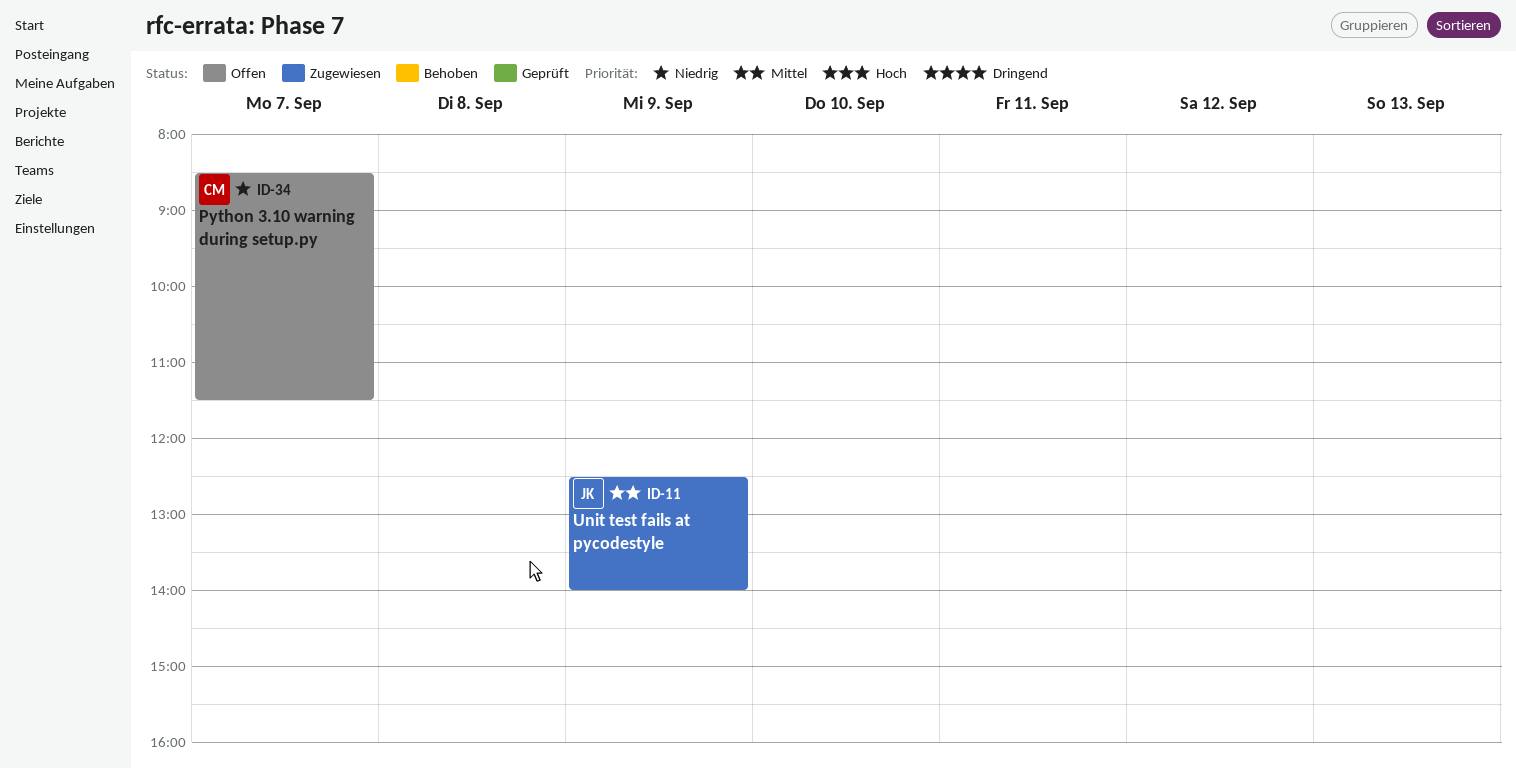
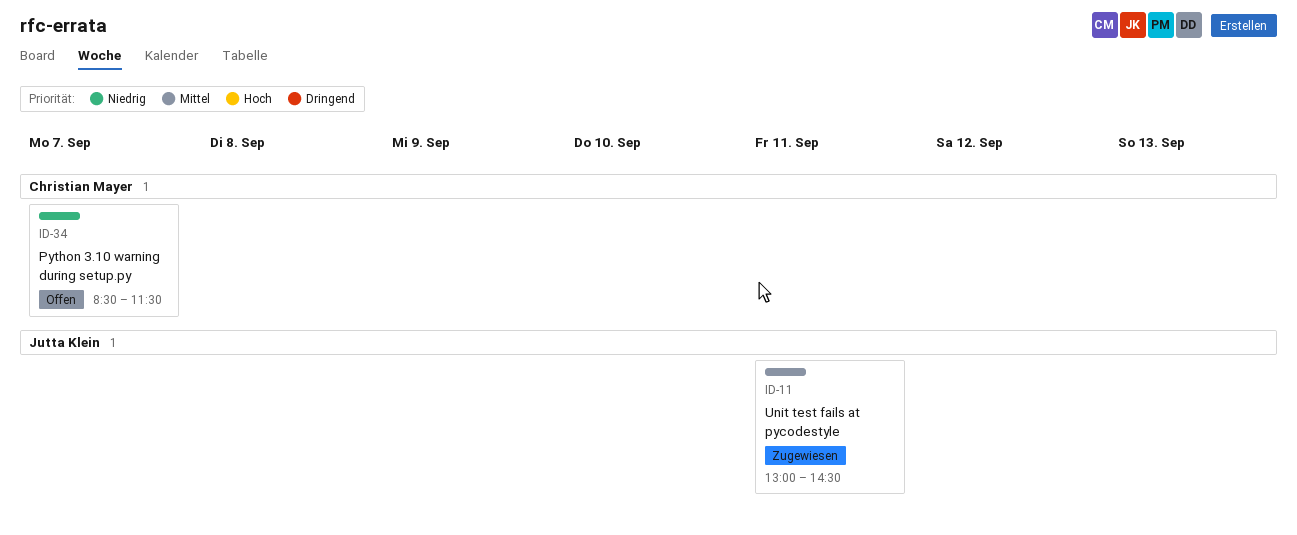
ID-11, day: Sep 9 -> Sep 11
ID-11, begins: 12:30 -> 13:00
ID-11, ends: 14:00 -> 14:30

